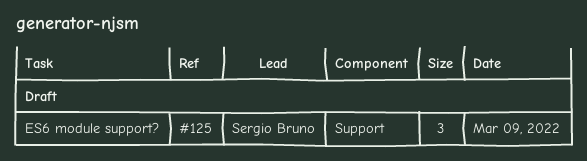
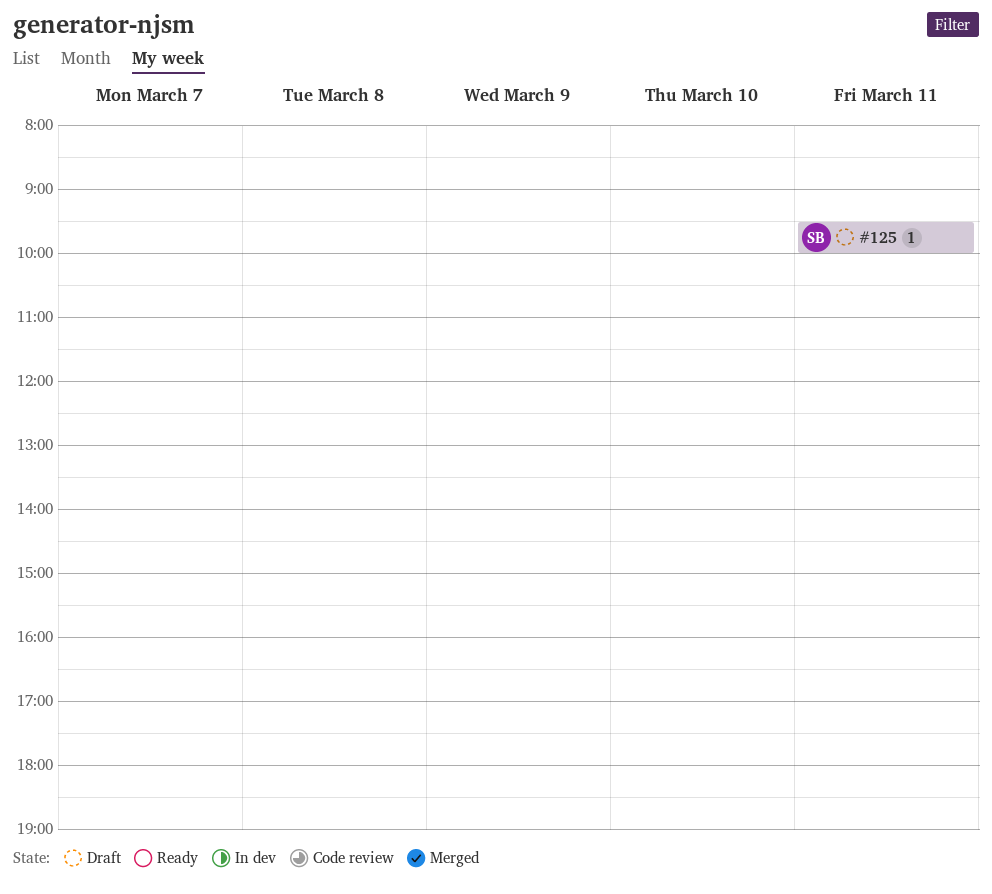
#125, estimate: 3 -> 1
#125, day: Mar 9 -> Mar 11

